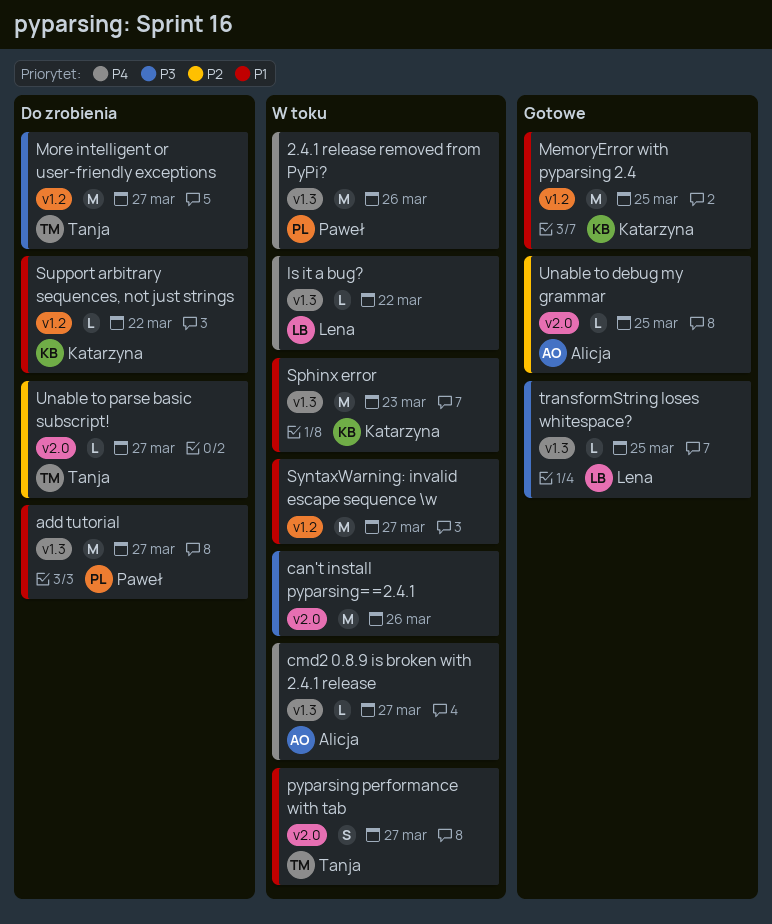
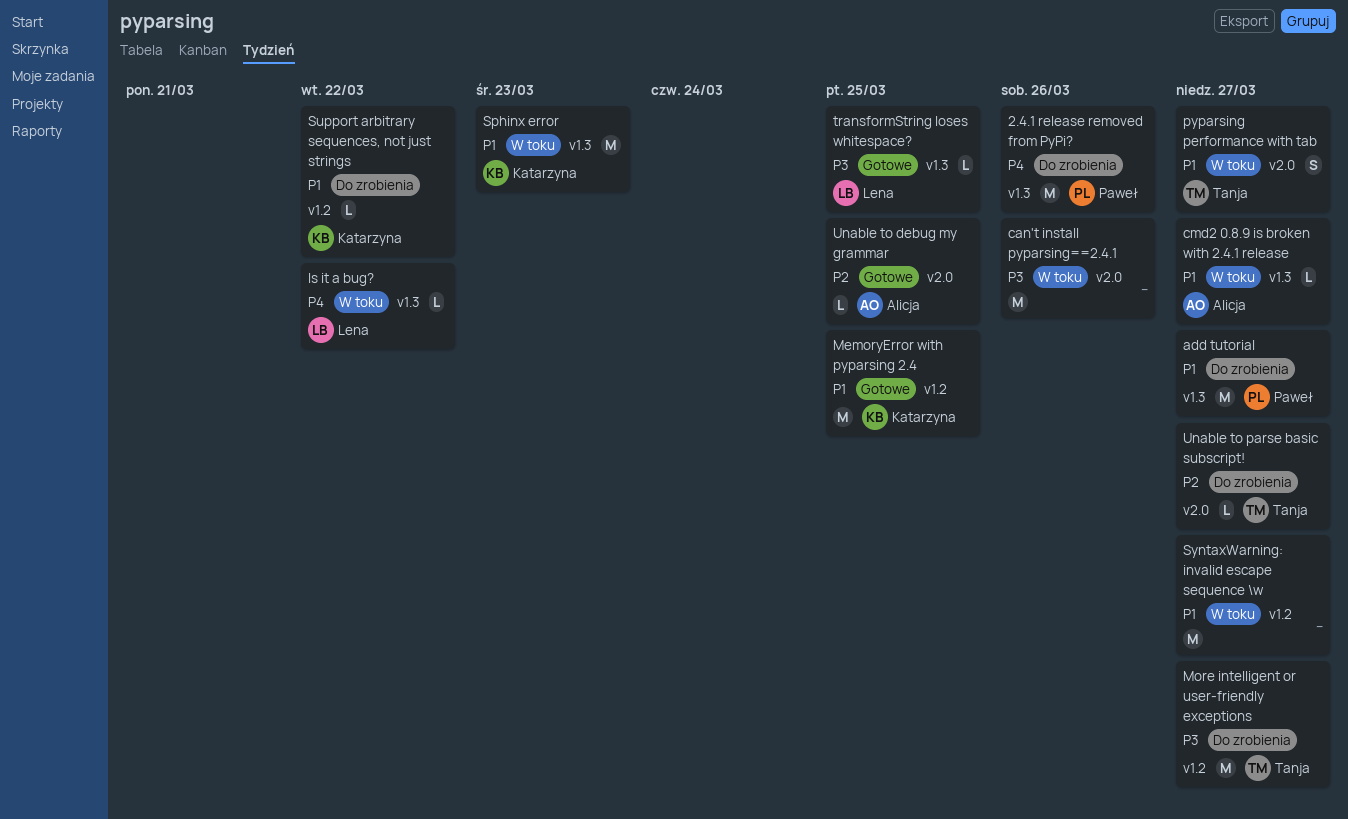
2.4.1 release removed from PyPi?, status: W toku -> Do zrobienia
cmd2 0.8.9 is broken with 2.4.1 release, priority: P4 -> P1

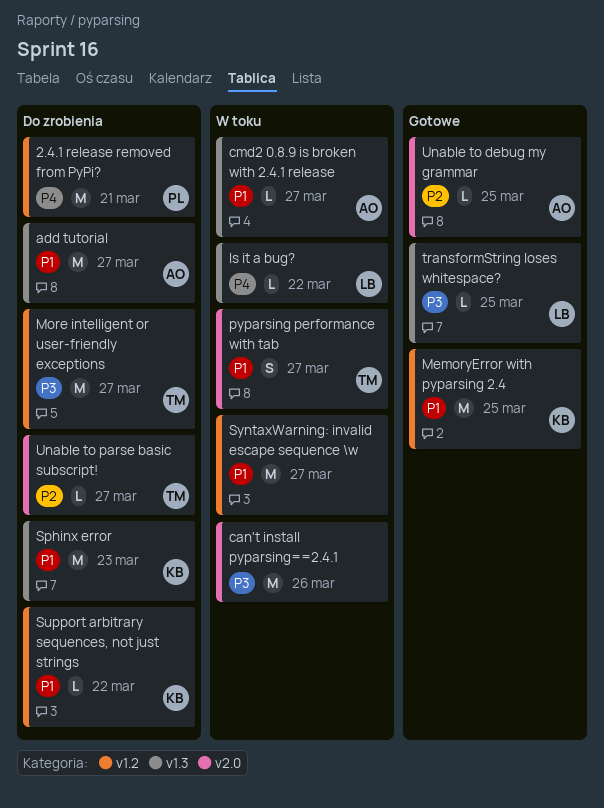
2.4.1 release removed from PyPi?, label: v1.3 -> v1.2
2.4.1 release removed from PyPi?, due: Mar 26 -> Mar 21
add tutorial, owner: Paweł -> Alicja
Sphinx error, status: W toku -> Do zrobienia

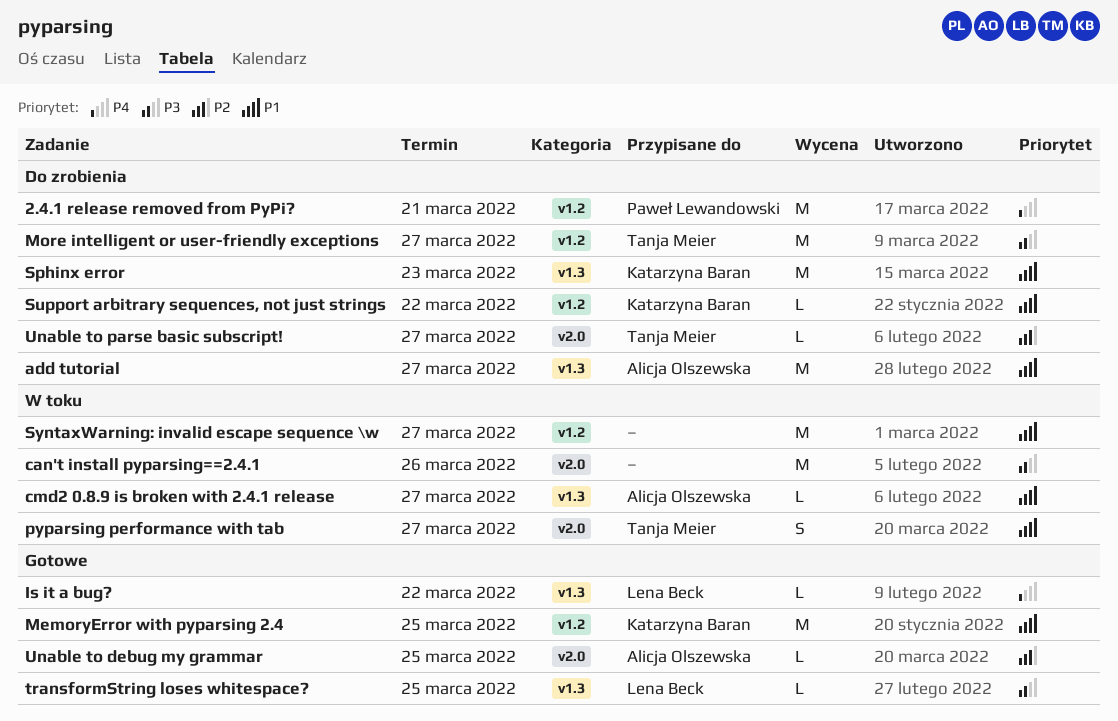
Is it a bug?, status: W toku -> Gotowe

